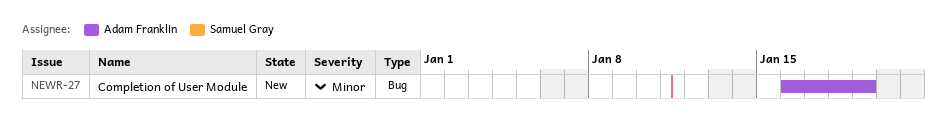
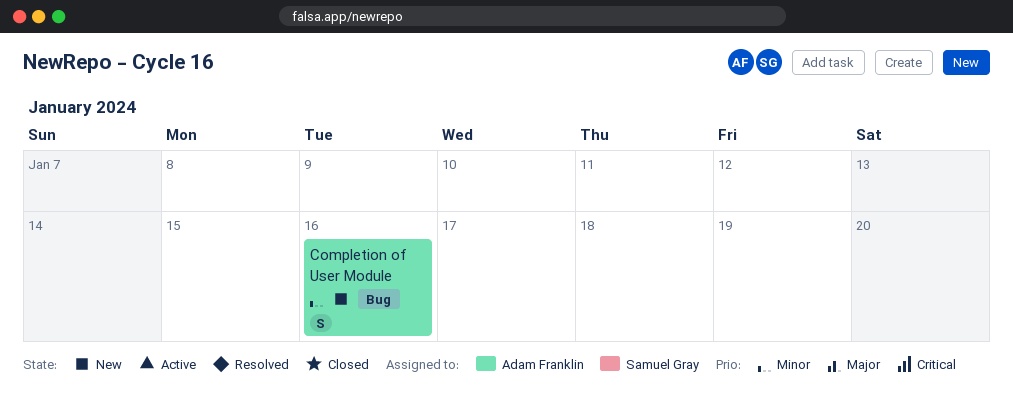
Completion of User Module, due: Jan 19 -> Jan 16

